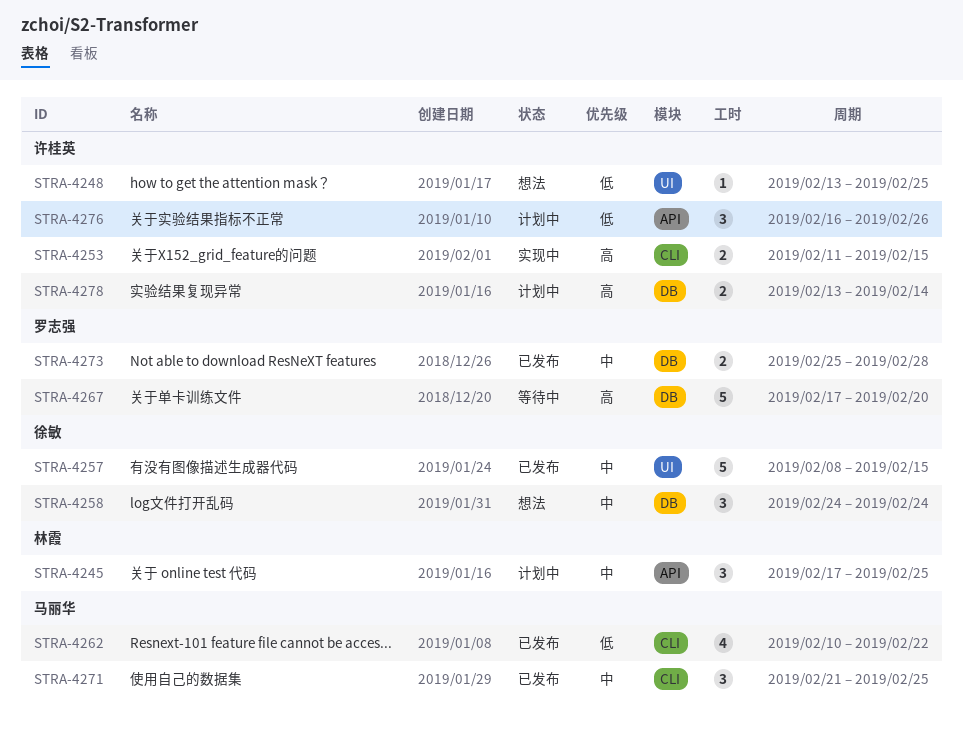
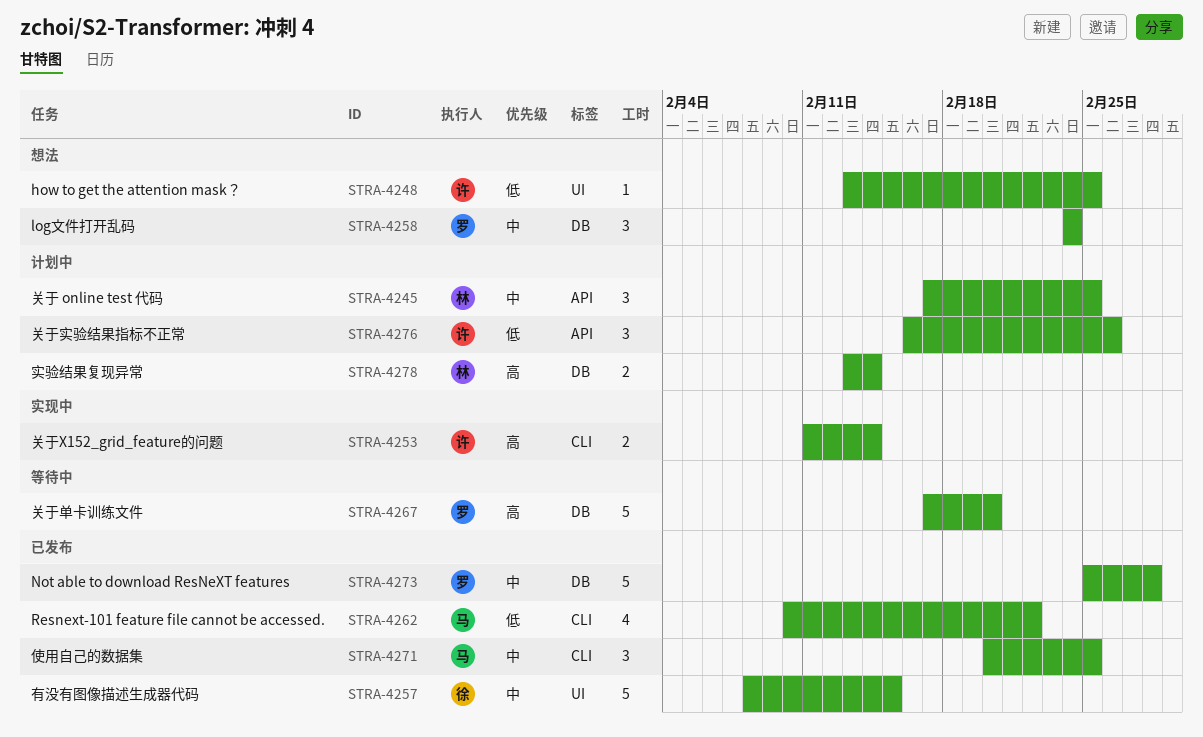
STRA-4253, due: Feb 15 -> Feb 14
STRA-4258, owner: 徐敏 -> 罗志强
STRA-4271, start: Feb 21 -> Feb 20
STRA-4273, estimate: 2 -> 5
STRA-4278, owner: 许桂英 -> 林霞

